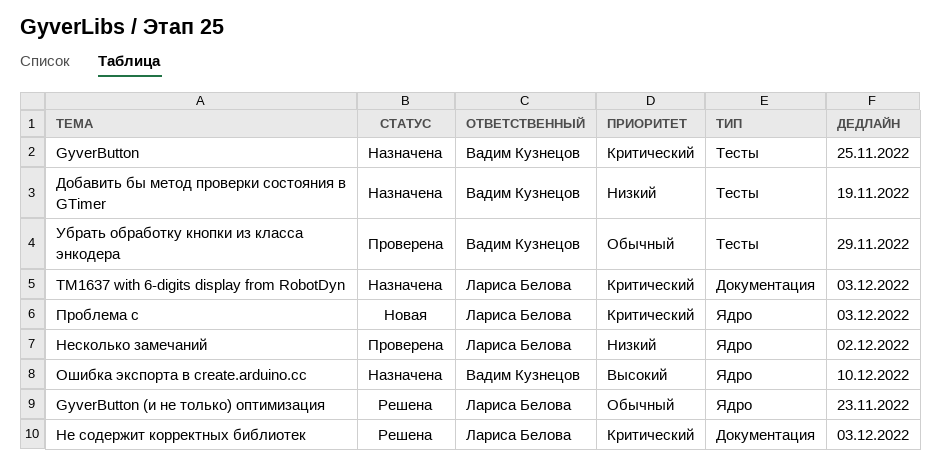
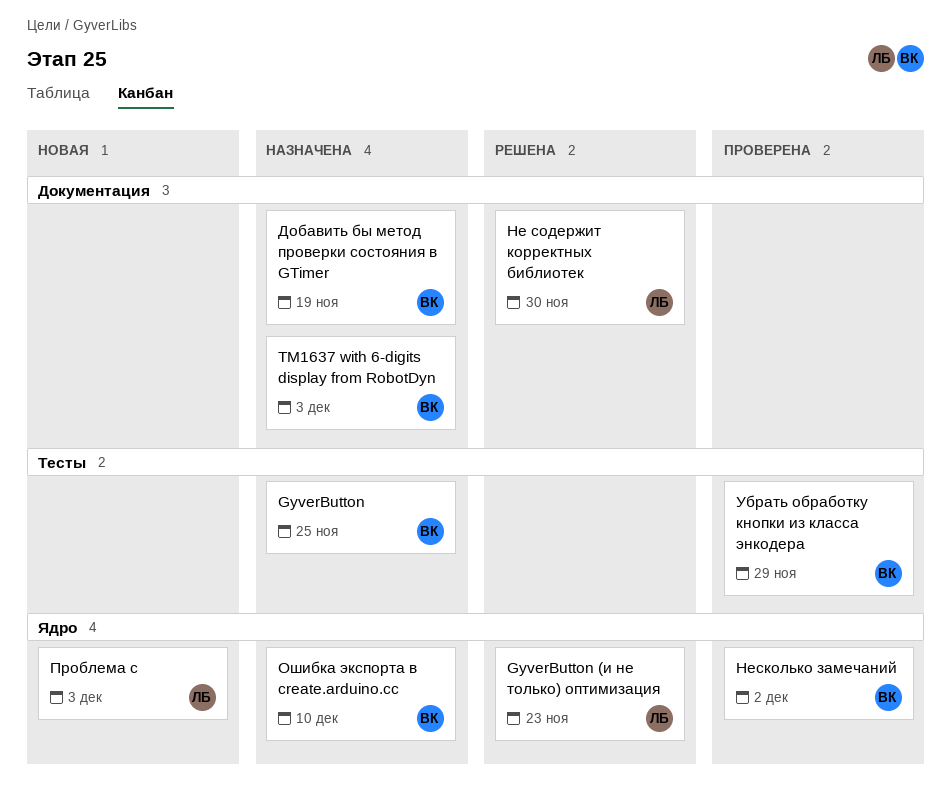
TM1637 with 6-digits display from RobotDyn, owner: Лариса Белова -> Вадим Кузнецов
Добавить бы метод проверки состояния в GTimer, label: Тесты -> Документация
Не содержит корректных библиотек, due: Dec 3 -> Nov 30
Несколько замечаний, owner: Лариса Белова -> Вадим Кузнецов

